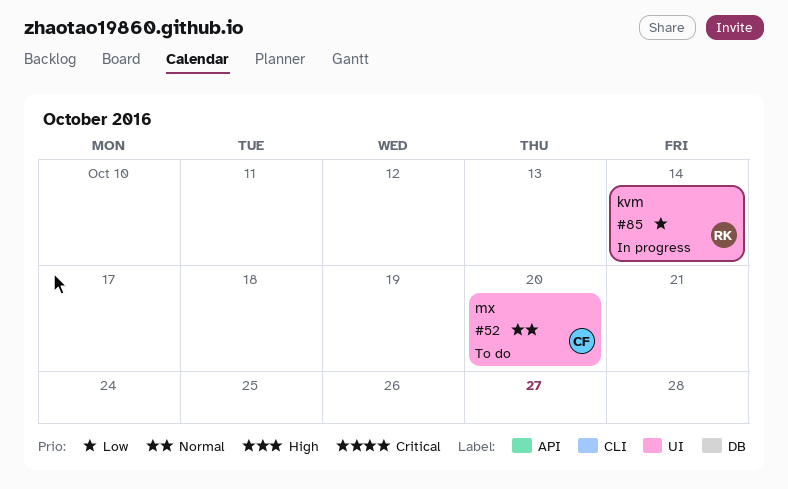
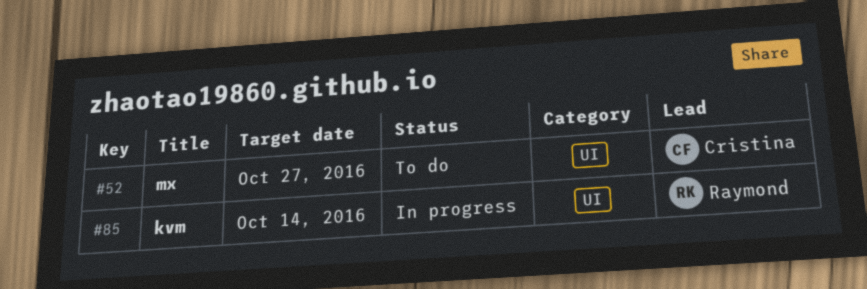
#52, due: Oct 20 -> Oct 27

